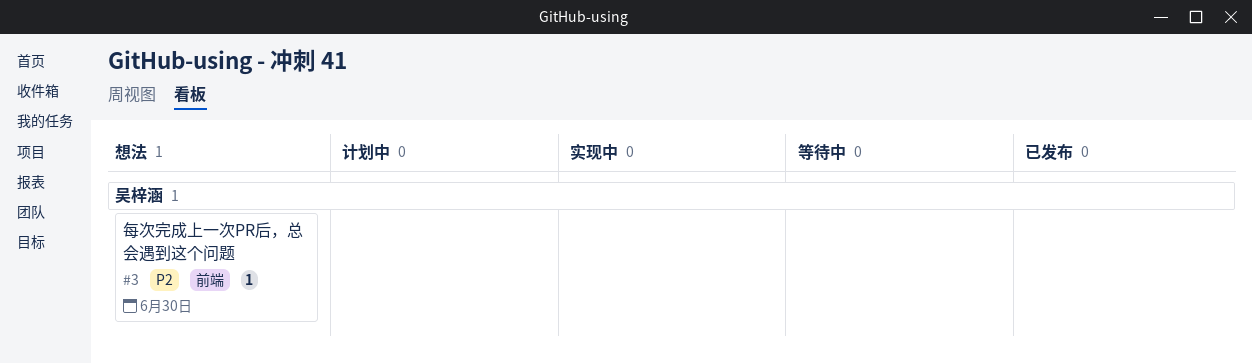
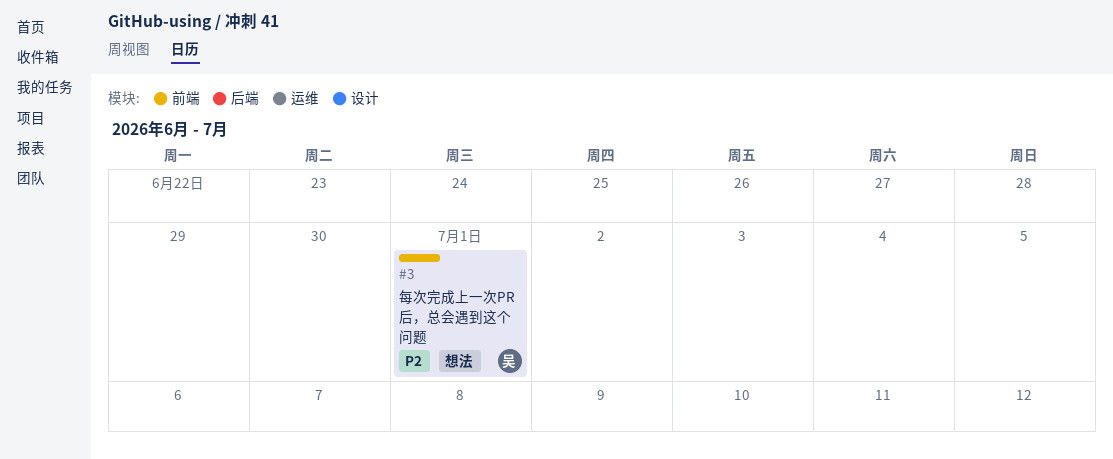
#3, due: Jun 30 -> Jul 1

